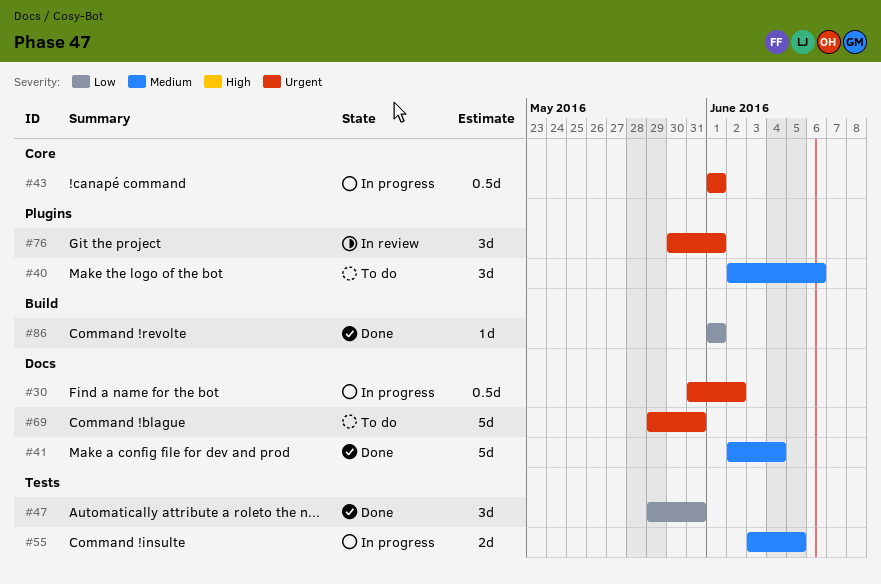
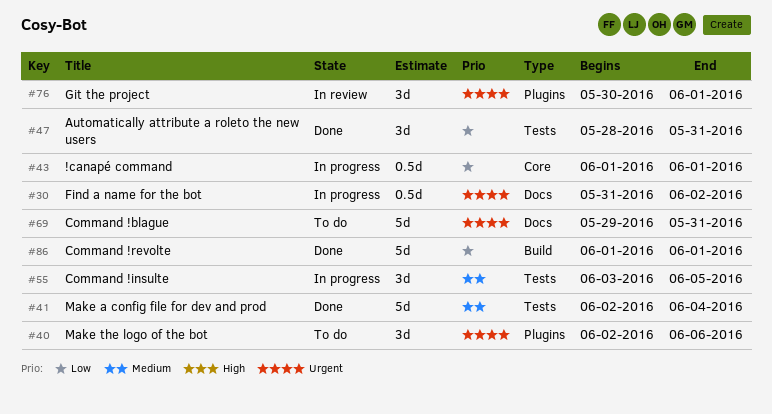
#40, priority: Medium -> Urgent
#41, label: Docs -> Tests
#43, priority: Urgent -> Low
#47, start: May 29 -> May 28
#55, estimate: 2d -> 3d
#86, estimate: 1d -> 5d

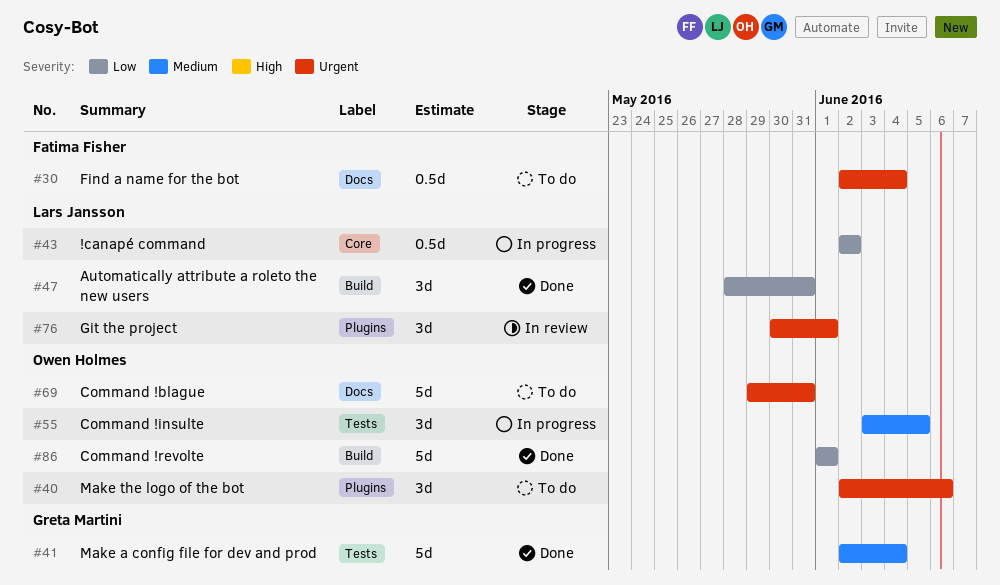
#30, status: In progress -> To do
#30, start: May 31 -> Jun 2
#30, due: Jun 2 -> Jun 4
#43, start: Jun 1 -> Jun 2
#43, due: Jun 1 -> Jun 2
#47, label: Tests -> Build

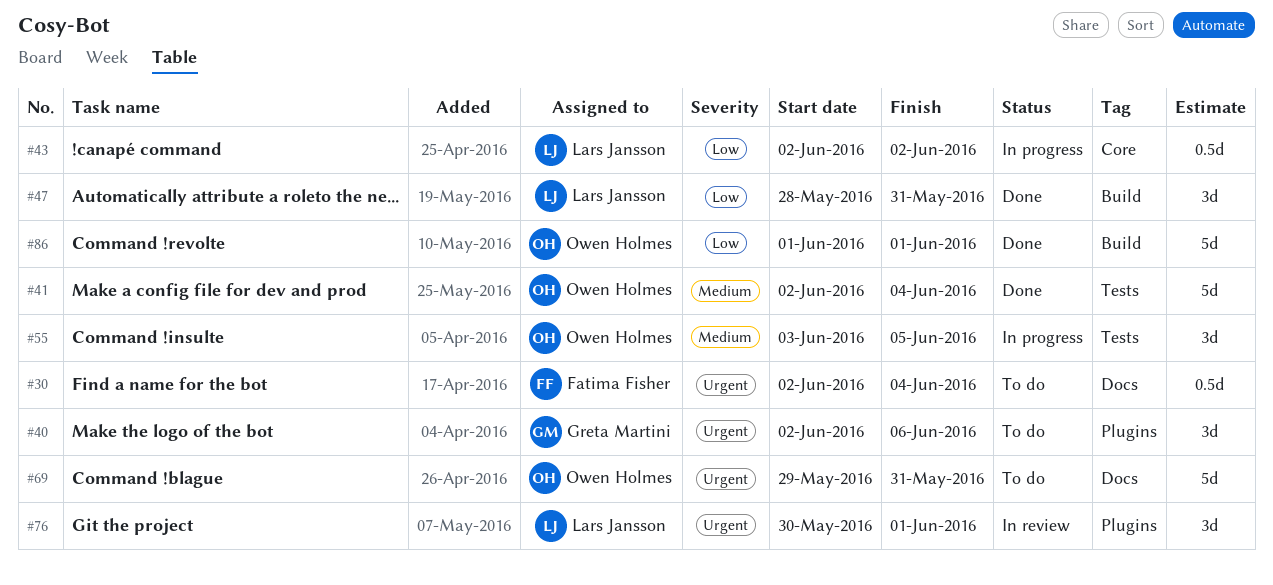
#40, owner: Owen Holmes -> Greta Martini
#41, owner: Greta Martini -> Owen Holmes

